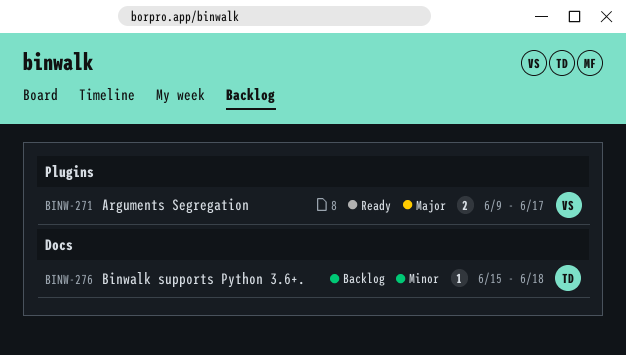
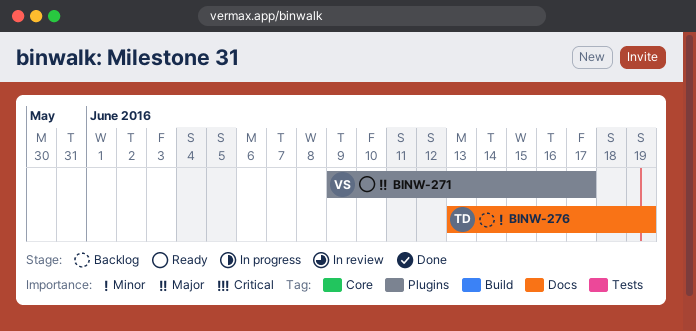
BINW-276, start: Jun 15 -> Jun 13
BINW-276, due: Jun 18 -> Jun 19

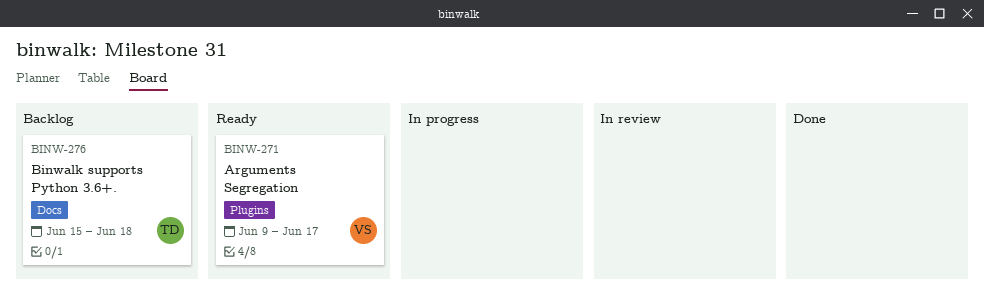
BINW-276, start: Jun 13 -> Jun 15
BINW-276, due: Jun 19 -> Jun 18

